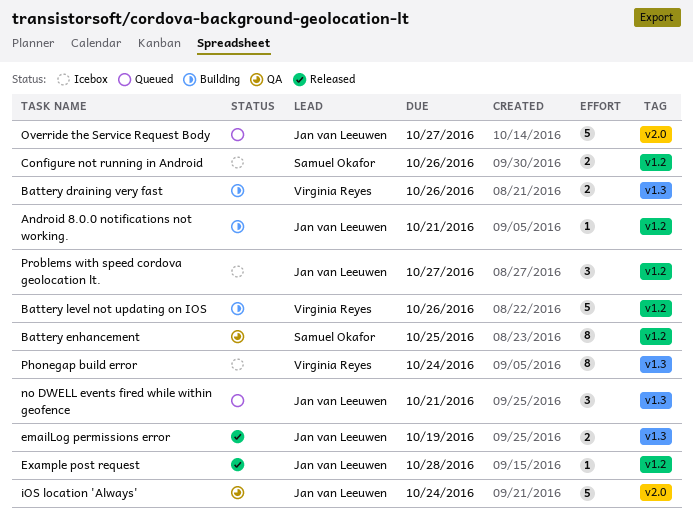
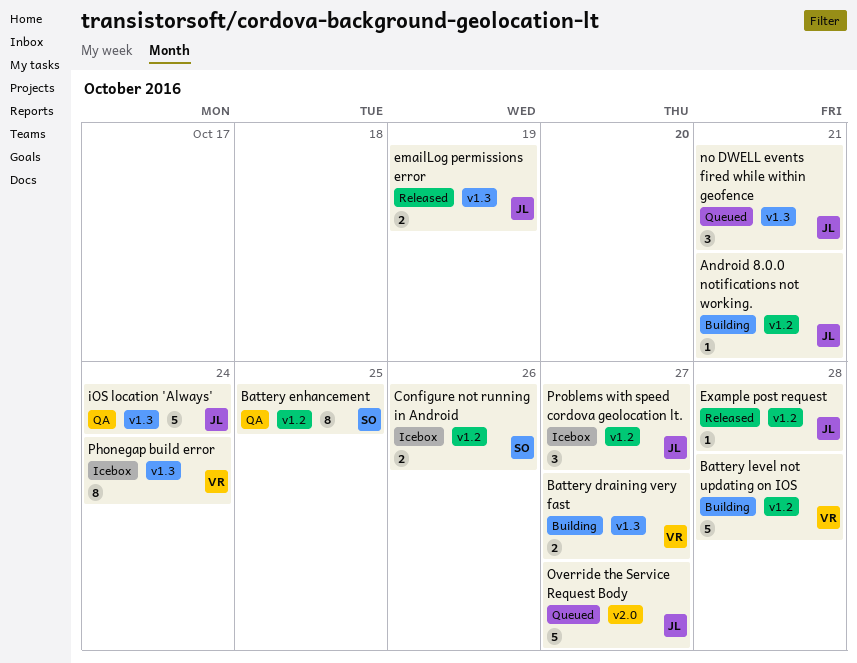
Battery draining very fast, due: Oct 26 -> Oct 27
Battery level not updating on IOS, due: Oct 26 -> Oct 28
iOS location 'Always', label: v2.0 -> v1.3

